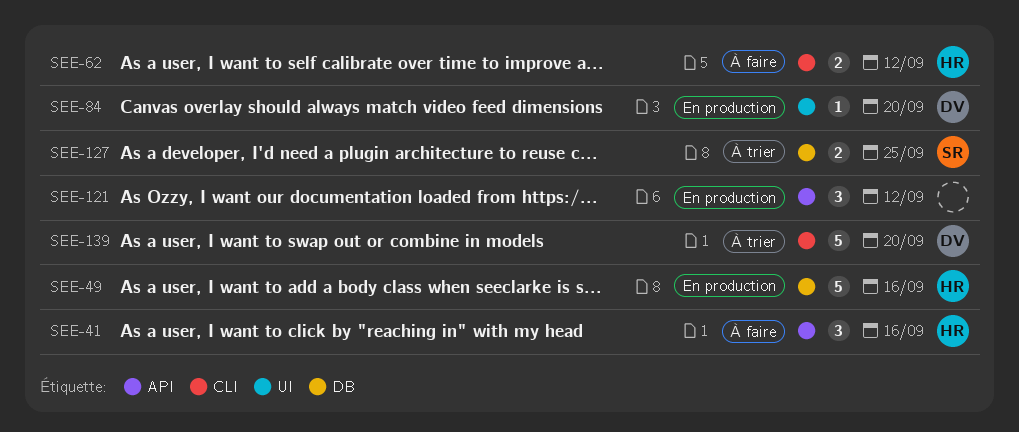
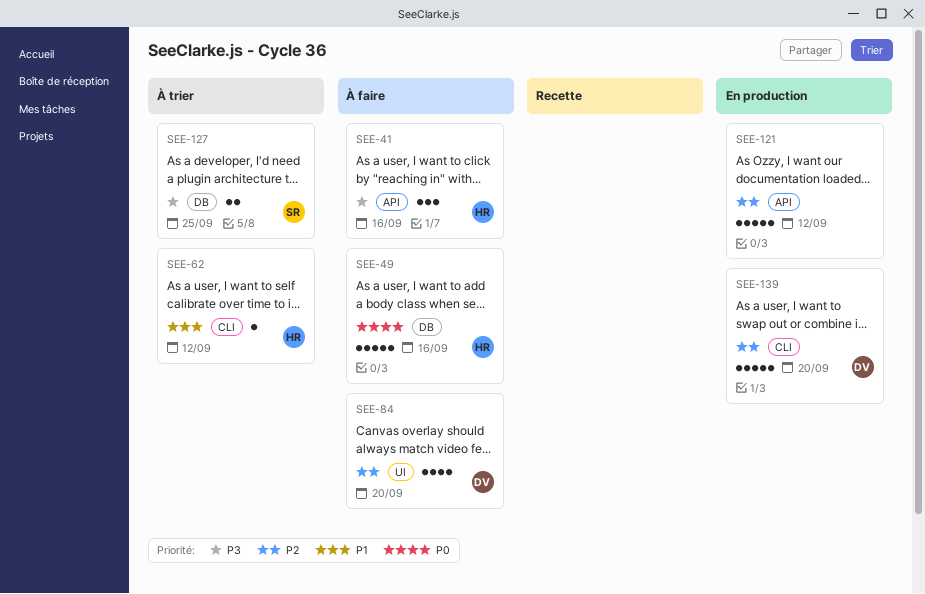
SEE-49, status: En production -> À faire
SEE-62, status: À faire -> À trier
SEE-62, estimate: 2 -> 1
SEE-84, status: En production -> À faire
SEE-84, estimate: 1 -> 4
SEE-121, estimate: 3 -> 5
SEE-139, status: À trier -> En production

